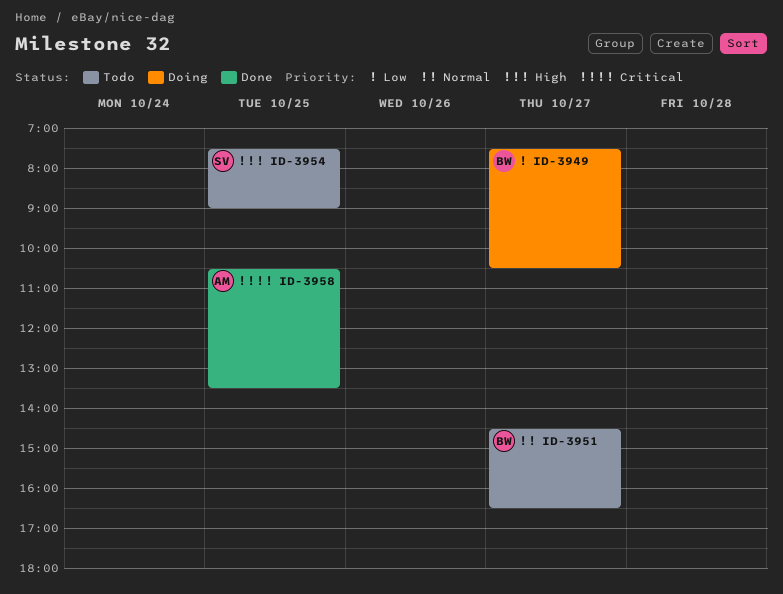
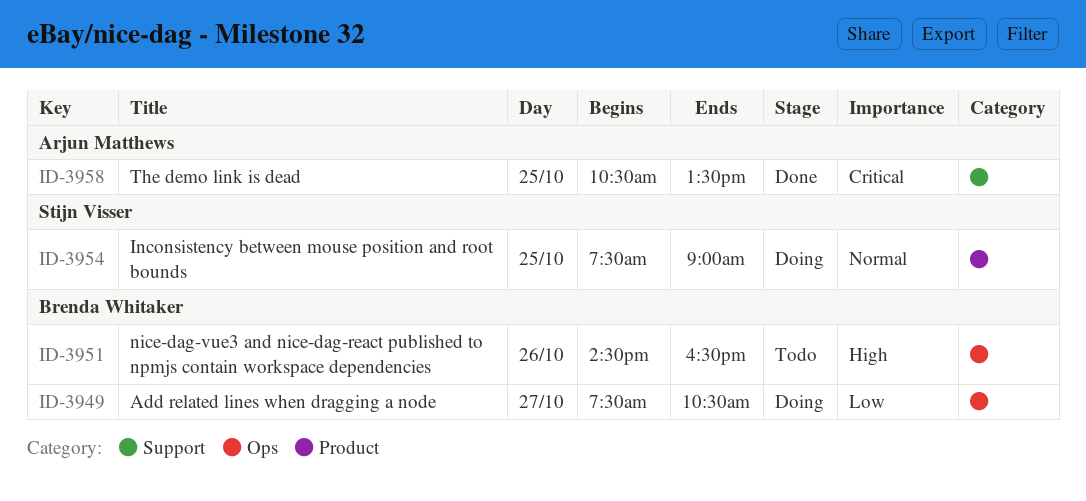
ID-3951, priority: Normal -> High
ID-3951, day: Oct 27 -> Oct 26
ID-3954, status: Todo -> Doing
ID-3954, priority: High -> Normal

